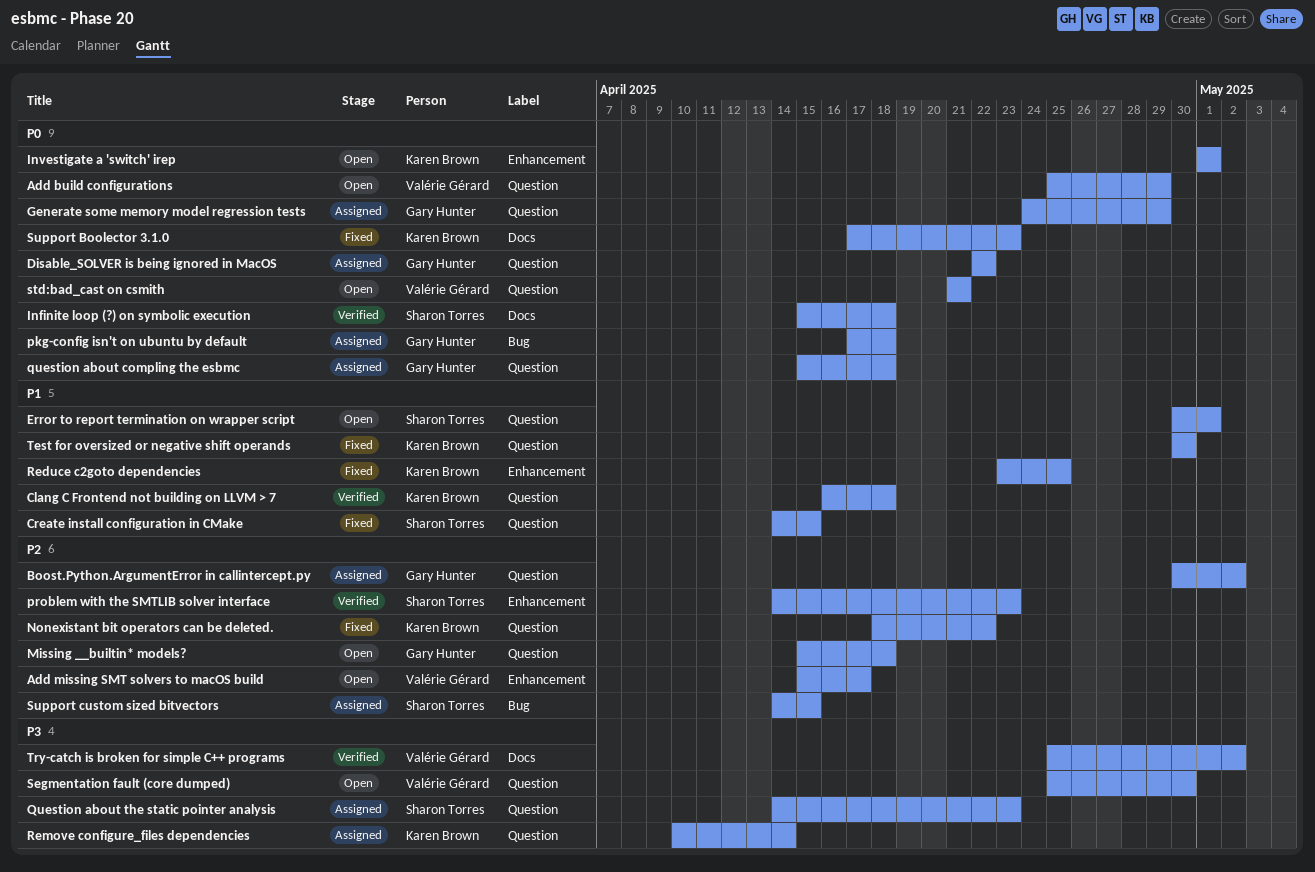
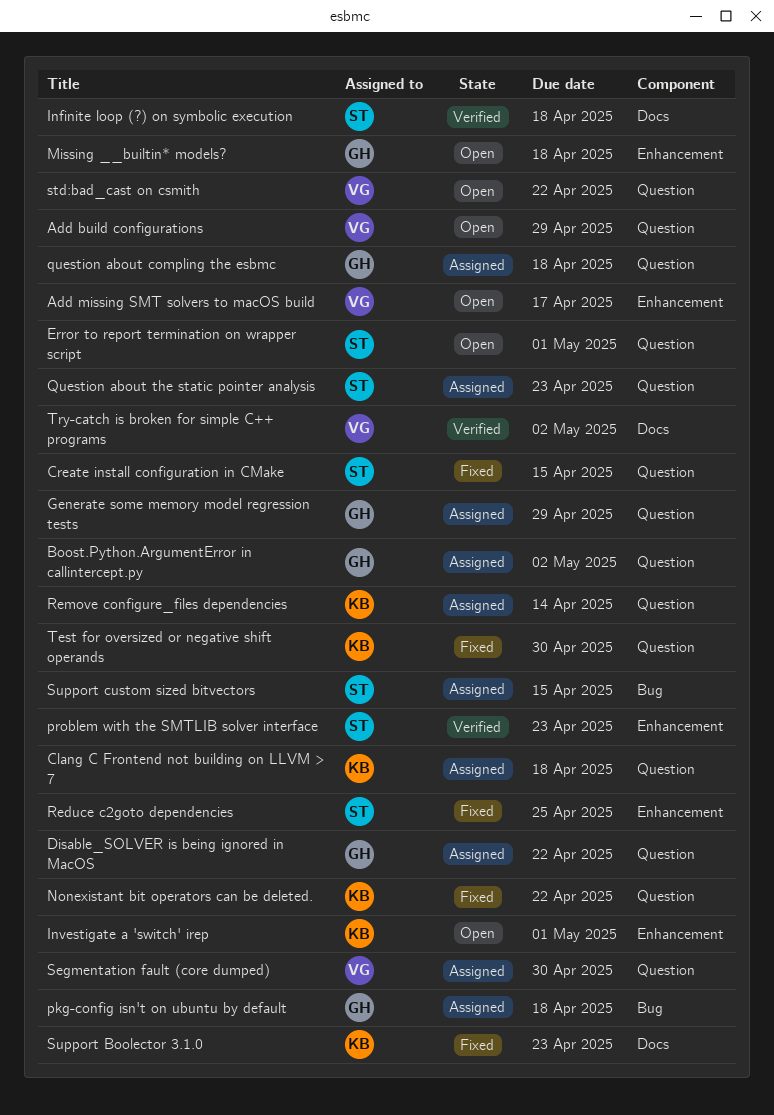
Clang C Frontend not building on LLVM > 7, status: Verified -> Assigned
Missing __builtin* models?, label: Question -> Enhancement
Reduce c2goto dependencies, owner: Karen Brown -> Sharon Torres
Segmentation fault (core dumped), status: Open -> Assigned
std:bad_cast on csmith, due: Apr 21 -> Apr 22

